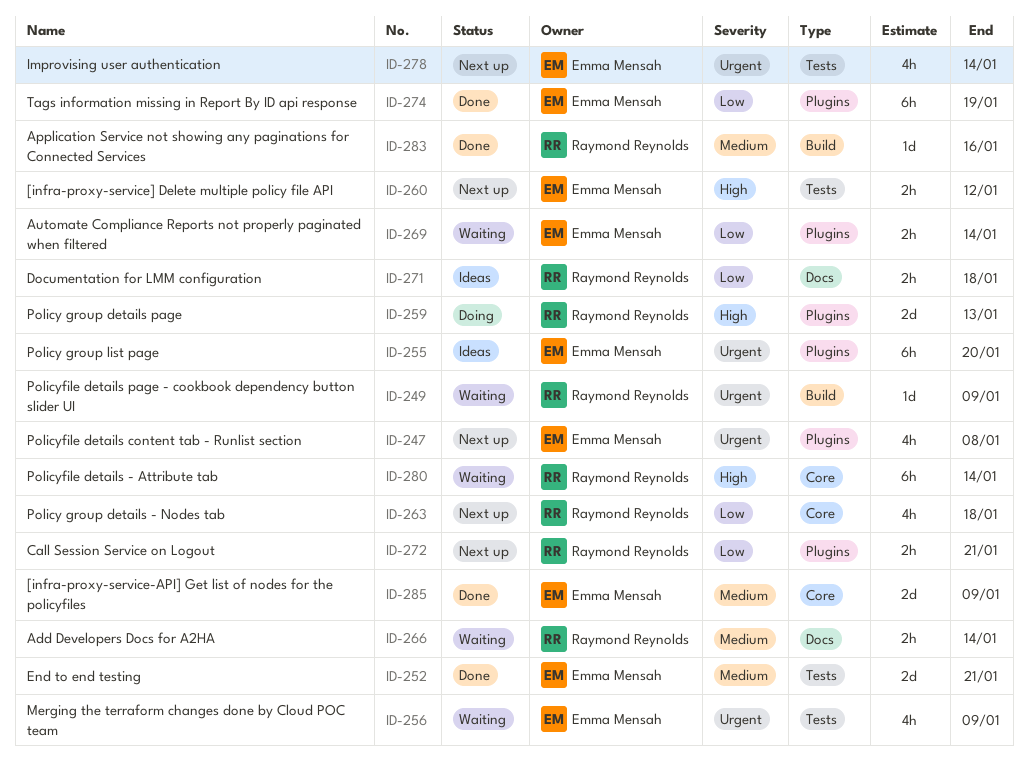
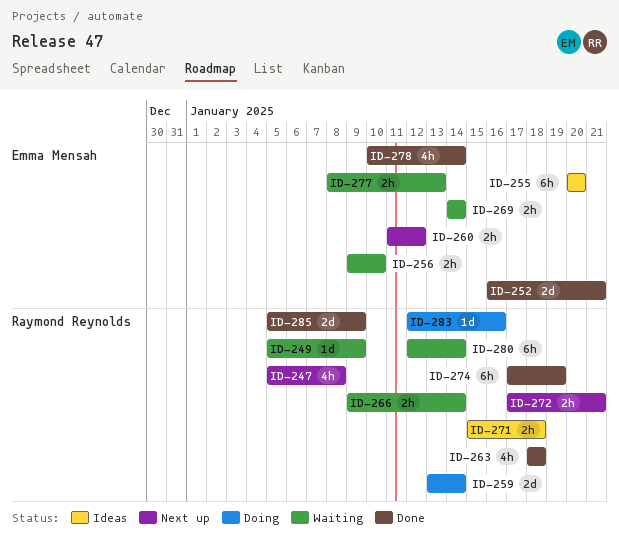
ID-247, owner: Emma Mensah -> Raymond Reynolds
ID-256, estimate: 4h -> 2h
ID-256, due: Jan 9 -> Jan 10
ID-259, due: Jan 13 -> Jan 14
ID-263, status: Next up -> Done
ID-274, owner: Emma Mensah -> Raymond Reynolds
ID-277: none -> present
ID-278, status: Next up -> Done
ID-283, status: Done -> Doing
ID-285, owner: Emma Mensah -> Raymond Reynolds

